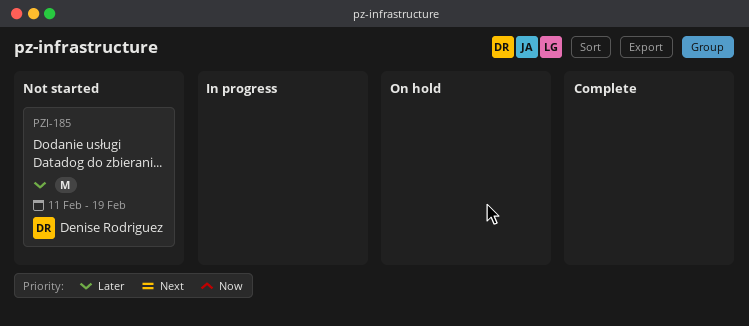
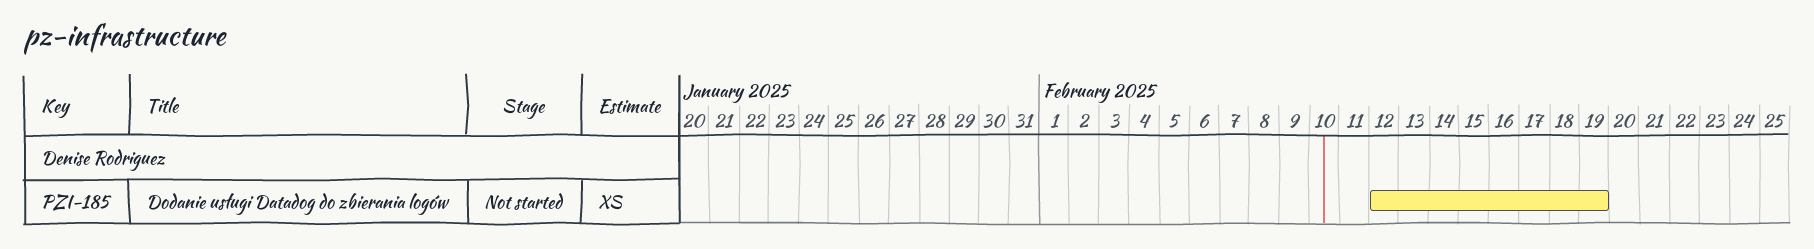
PZI-185, estimate: M -> XS
PZI-185, start: Feb 11 -> Feb 12

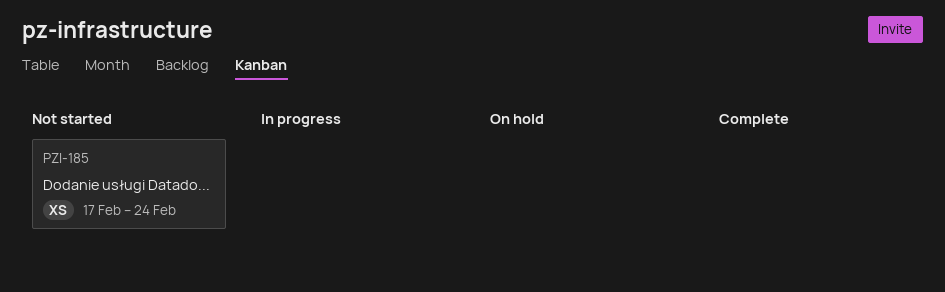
PZI-185, start: Feb 12 -> Feb 17
PZI-185, due: Feb 19 -> Feb 24

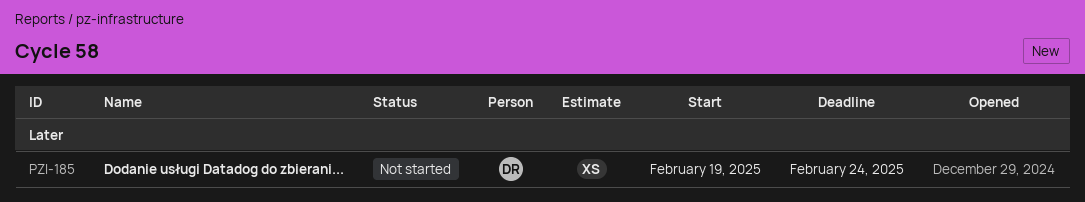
PZI-185, start: Feb 17 -> Feb 19

